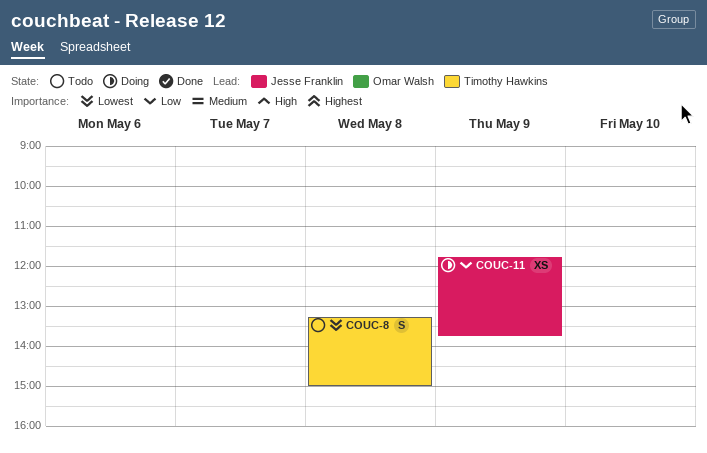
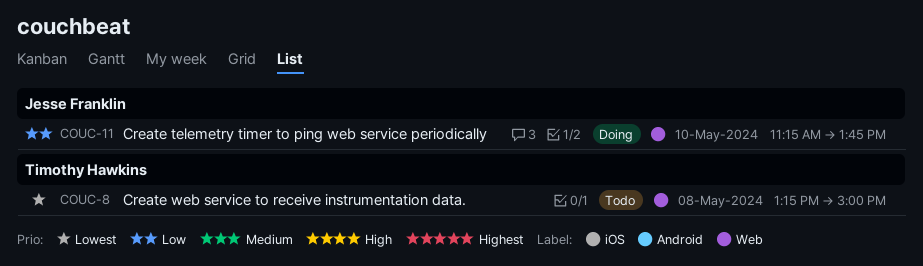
COUC-11, day: May 9 -> May 10
COUC-11, begins: 11:45 -> 11:15

